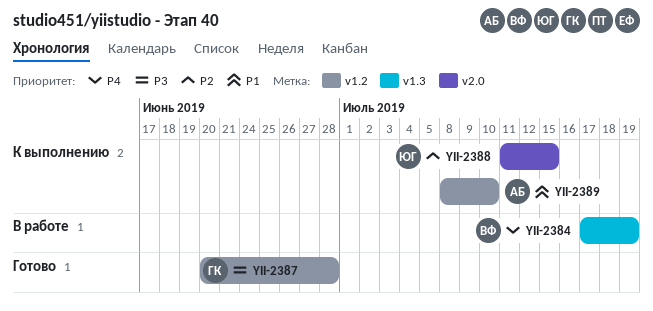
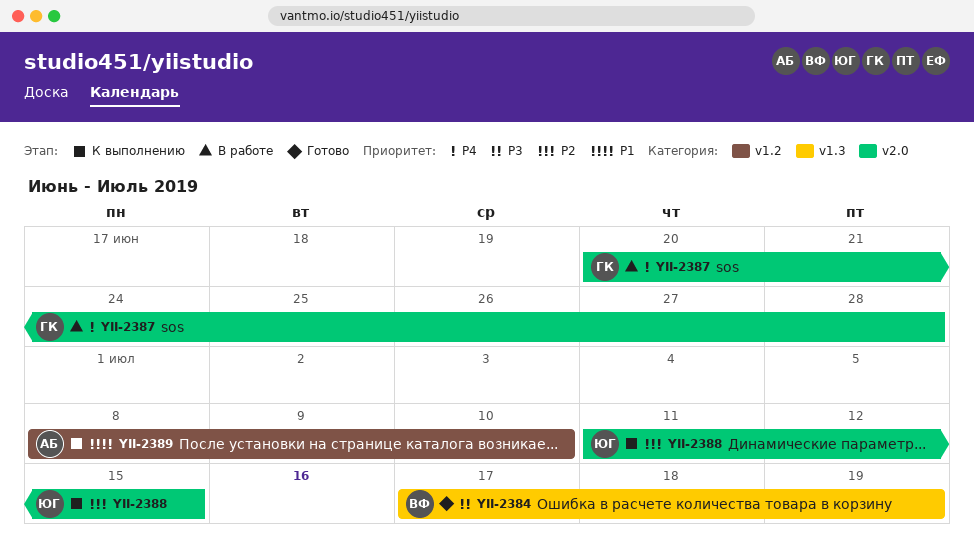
YII-2384, status: В работе -> Готово
YII-2384, priority: P4 -> P3
YII-2387, status: Готово -> В работе
YII-2387, priority: P3 -> P4
YII-2387, label: v1.2 -> v2.0

